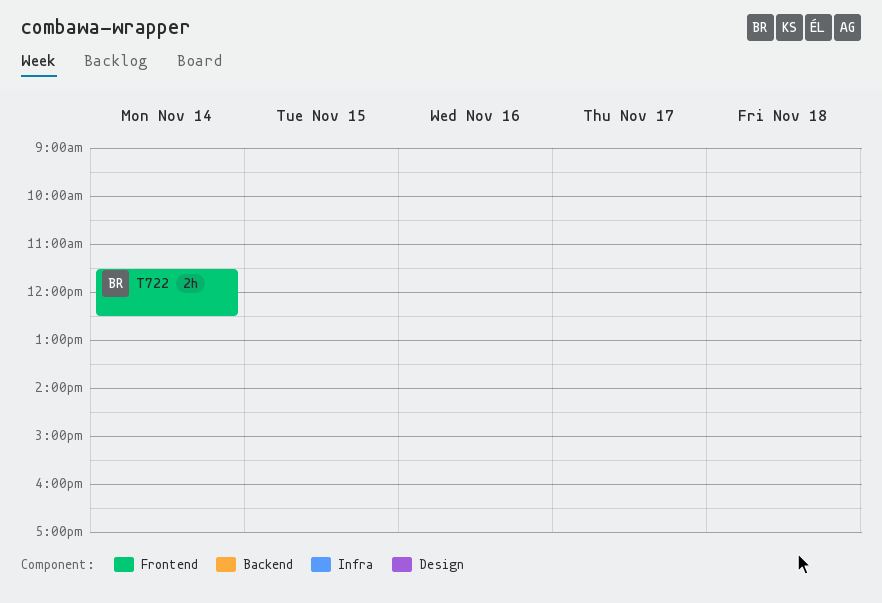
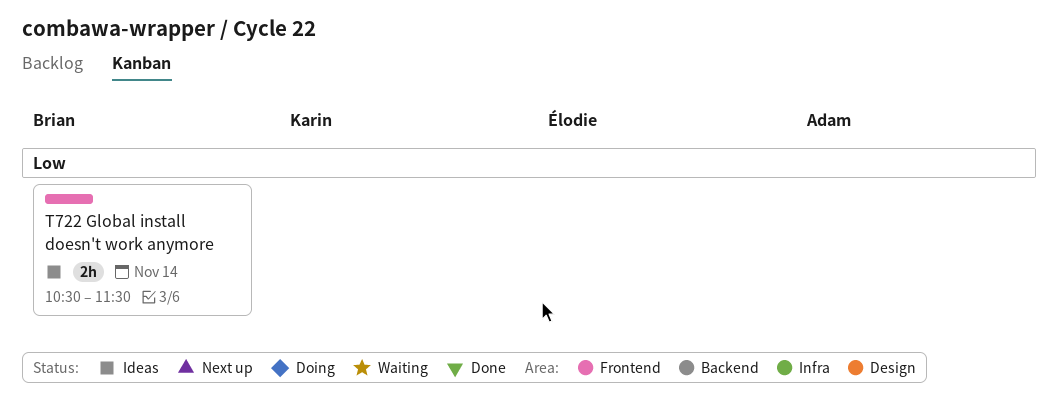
T722, begins: 11:30 -> 10:30
T722, ends: 12:30 -> 11:30

